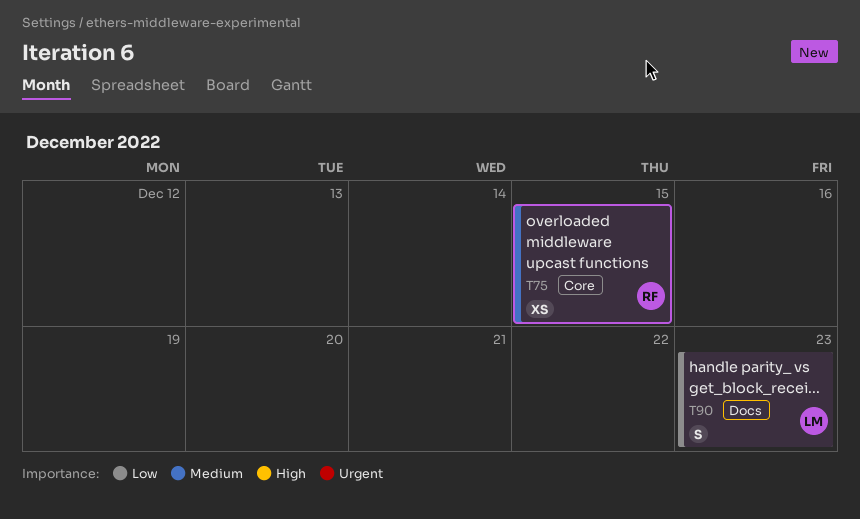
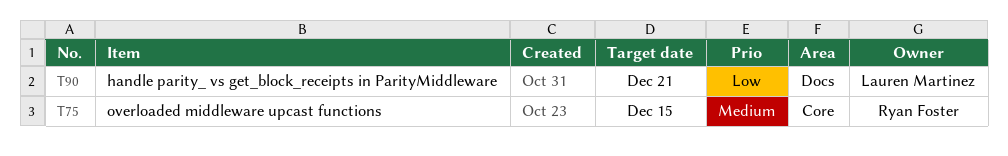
T90, due: Dec 23 -> Dec 21

